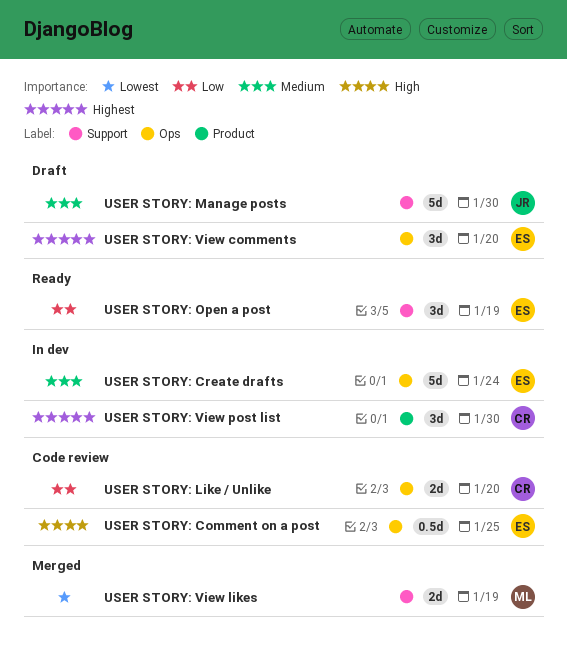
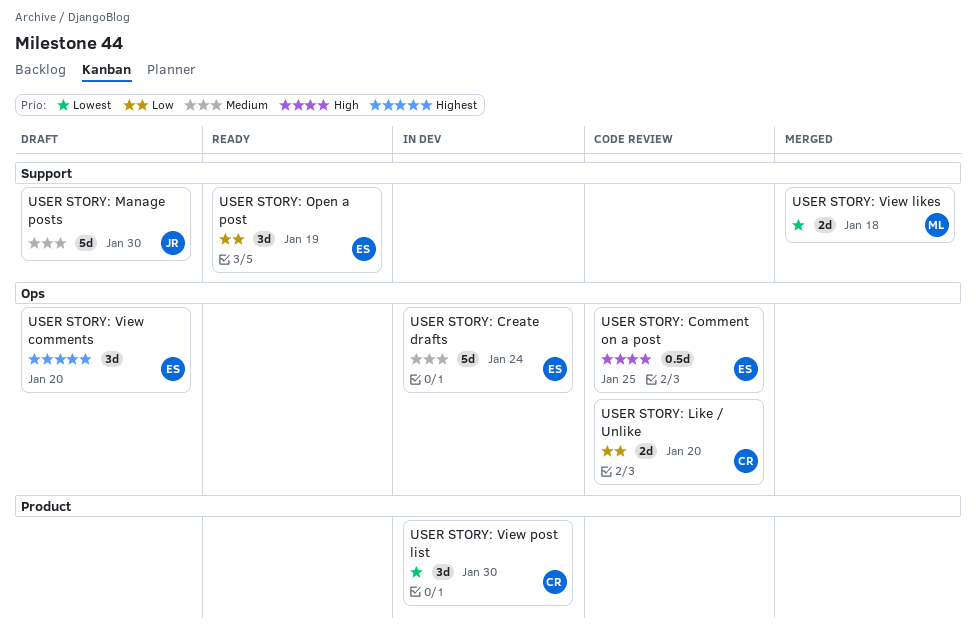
USER STORY: View likes, due: Jan 19 -> Jan 18
USER STORY: View post list, priority: Highest -> Lowest

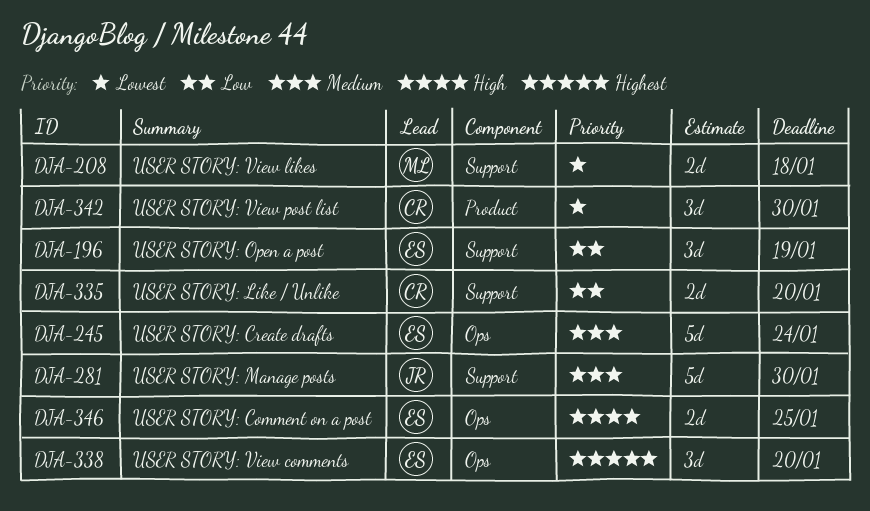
USER STORY: Comment on a post, estimate: 0.5d -> 2d
USER STORY: Like / Unlike, label: Ops -> Support

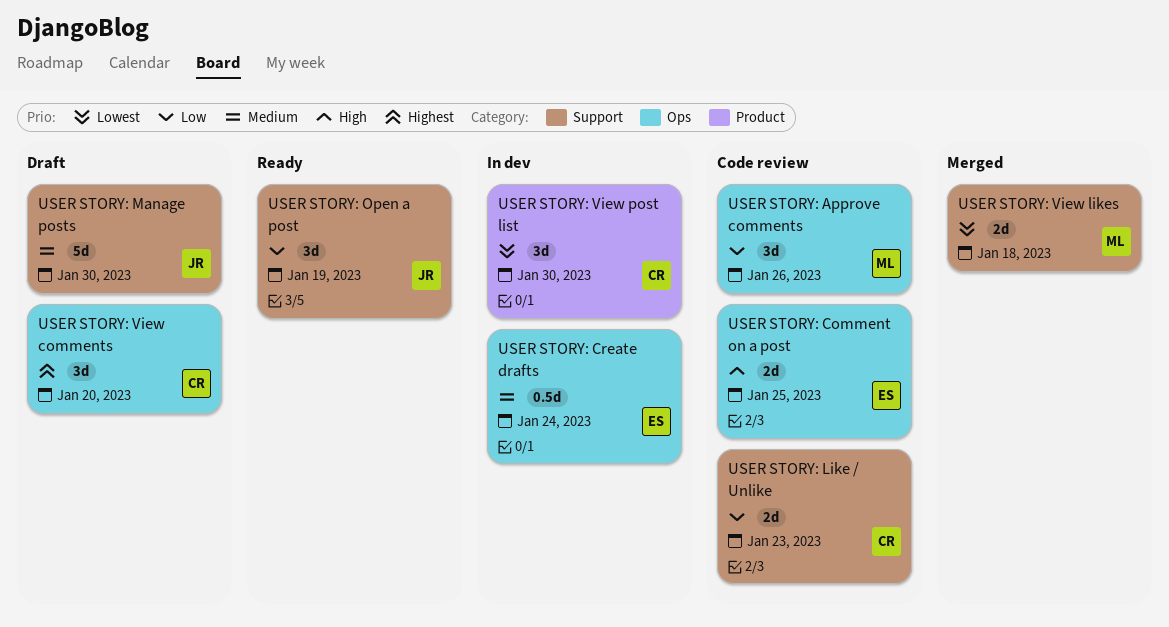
USER STORY: Approve comments: none -> present
USER STORY: Create drafts, estimate: 5d -> 0.5d
USER STORY: Like / Unlike, due: Jan 20 -> Jan 23
USER STORY: Open a post, owner: ES -> JR
USER STORY: View comments, owner: ES -> CR

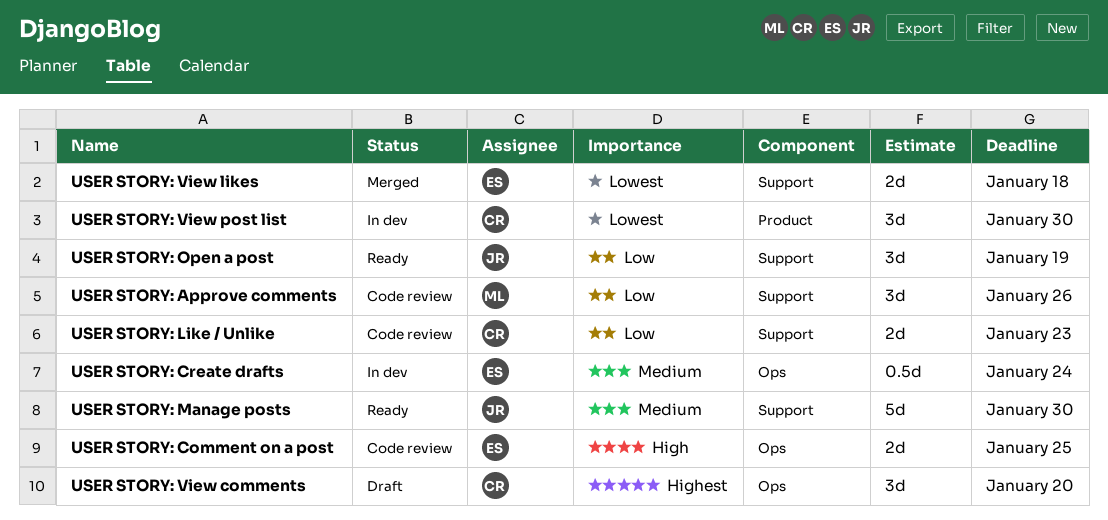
USER STORY: Approve comments, label: Ops -> Support
USER STORY: Manage posts, status: Draft -> Ready
USER STORY: View likes, owner: ML -> ES

